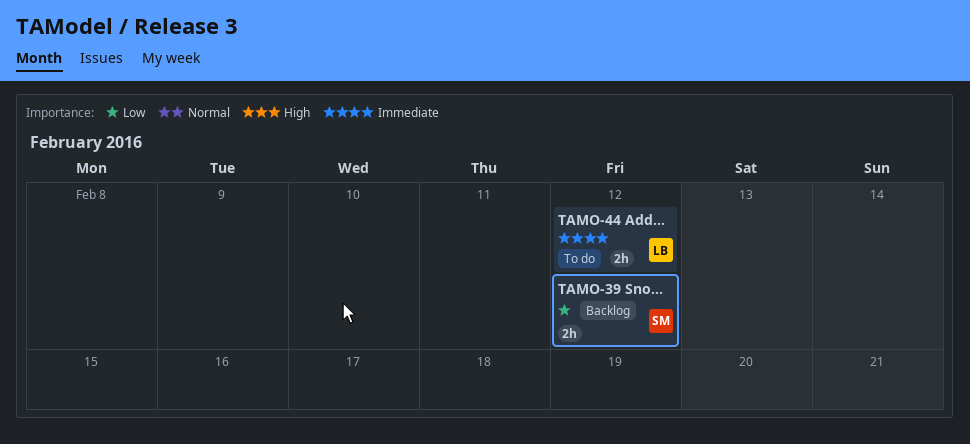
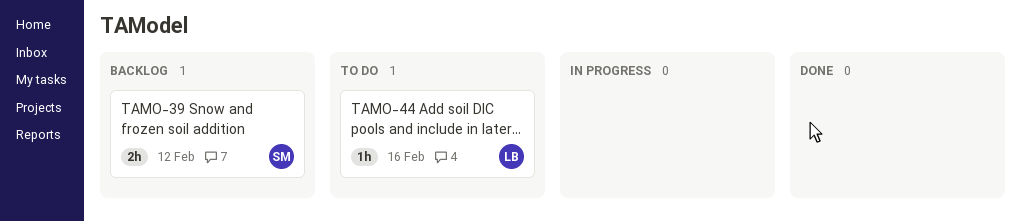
TAMO-44, estimate: 2h -> 1h
TAMO-44, due: Feb 12 -> Feb 16

